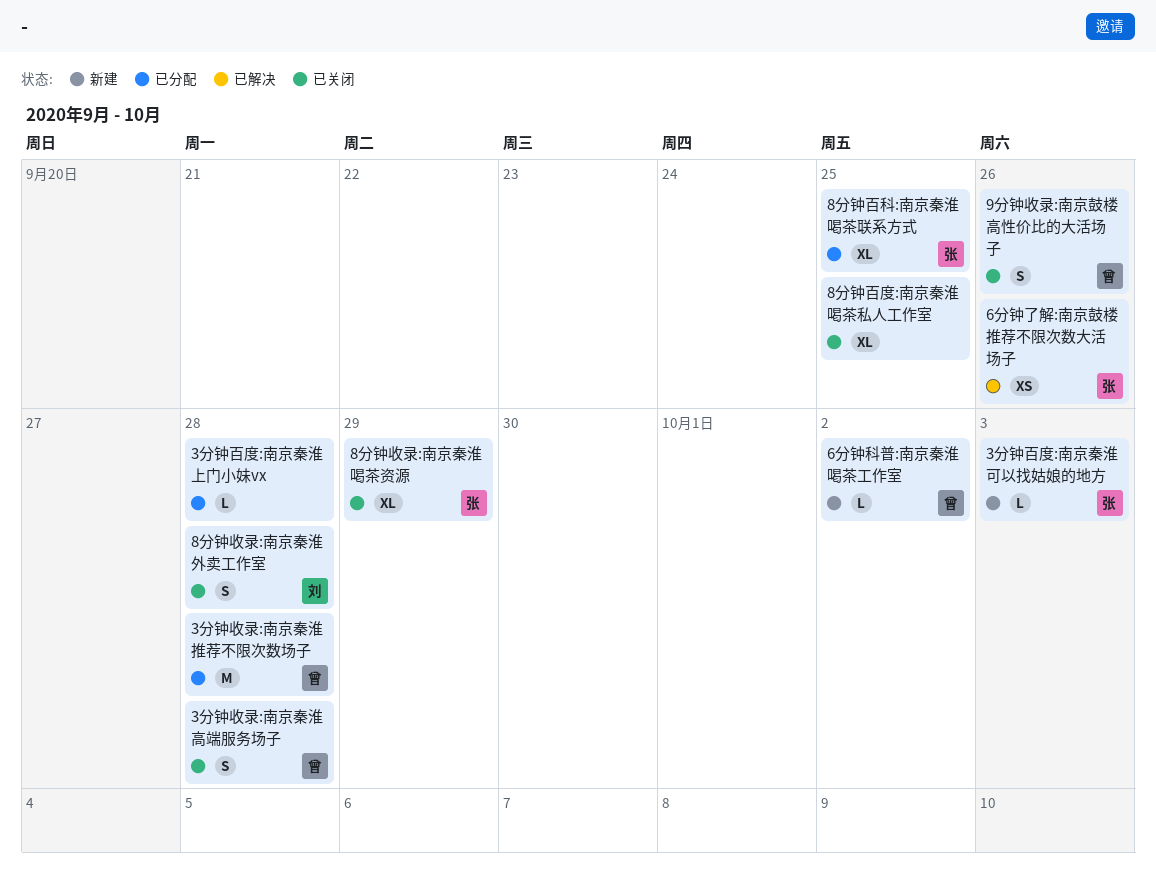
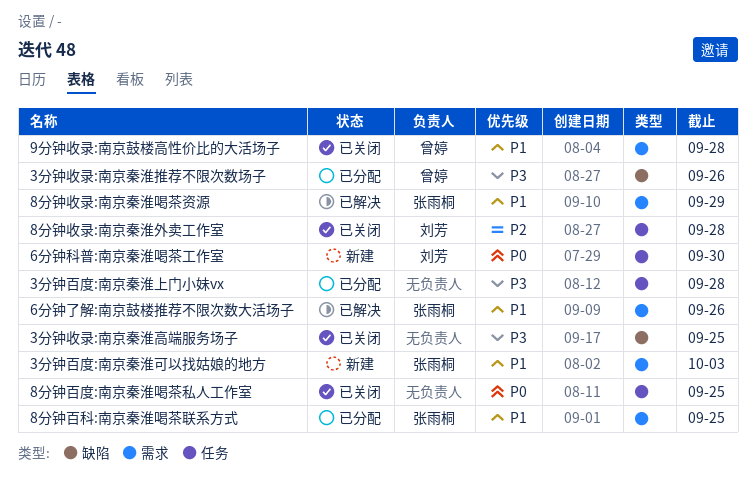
3分钟收录:南京秦淮推荐不限次数场子, due: Sep 28 -> Sep 26
3分钟收录:南京秦淮高端服务场子, owner: 曾婷 -> none
3分钟收录:南京秦淮高端服务场子, due: Sep 28 -> Sep 25
6分钟科普:南京秦淮喝茶工作室, owner: 曾婷 -> 刘芳
6分钟科普:南京秦淮喝茶工作室, due: Oct 2 -> Sep 30
8分钟收录:南京秦淮喝茶资源, status: 已关闭 -> 已解决
9分钟收录:南京鼓楼高性价比的大活场子, due: Sep 26 -> Sep 28

